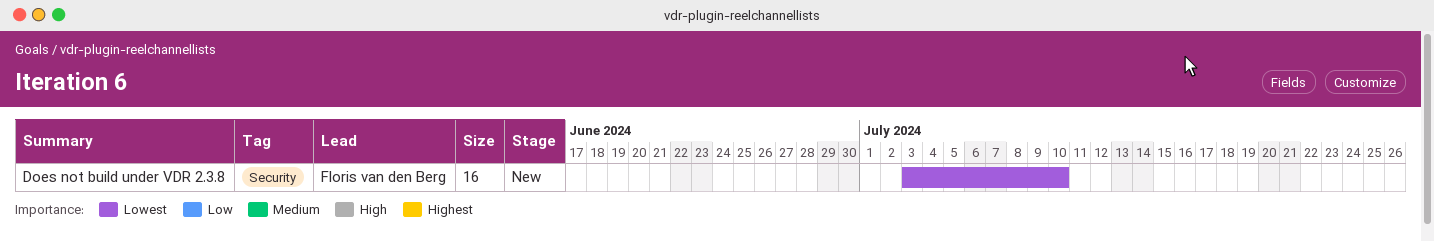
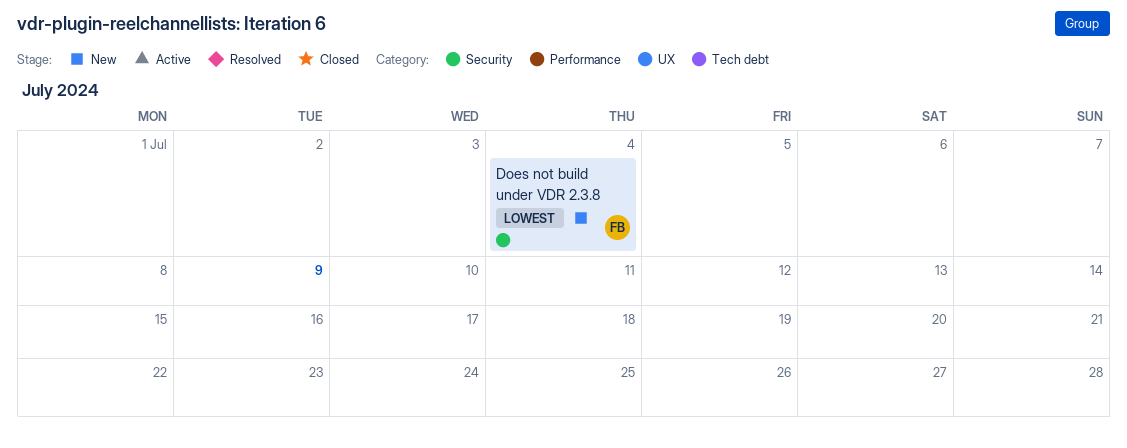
Does not build under VDR 2.3.8, due: Jul 10 -> Jul 4

